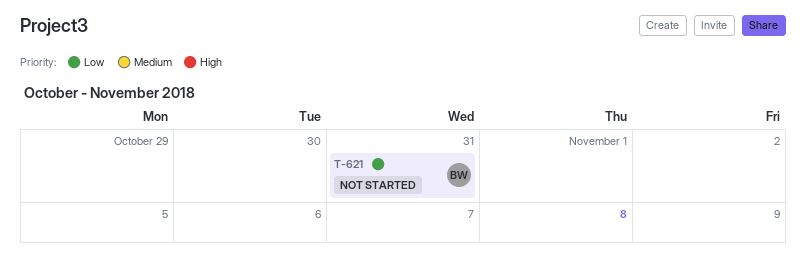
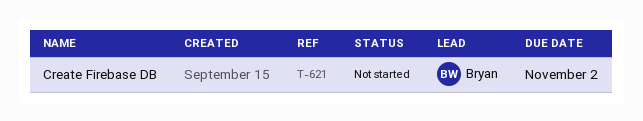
T-621, due: Oct 31 -> Nov 2

